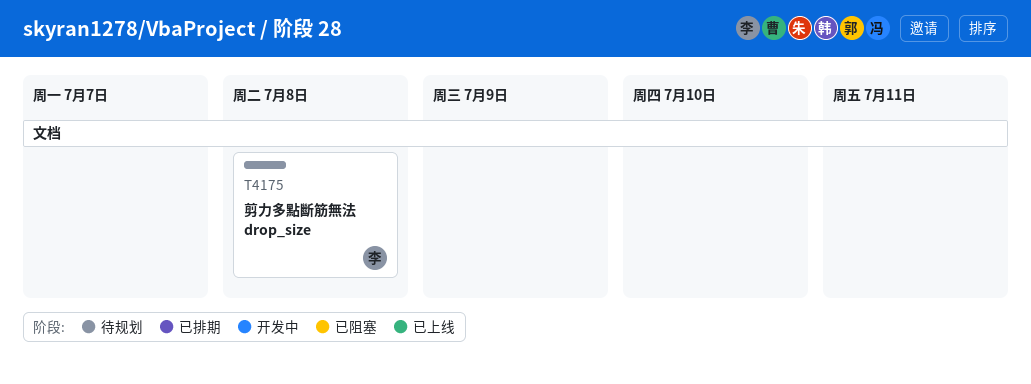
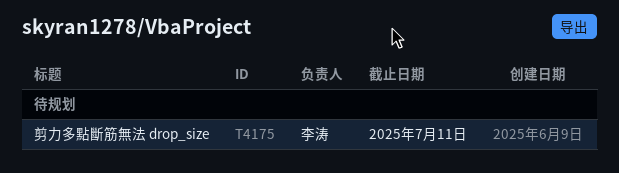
T4175, due: Jul 8 -> Jul 11

